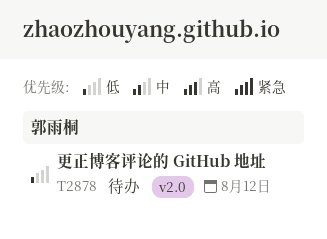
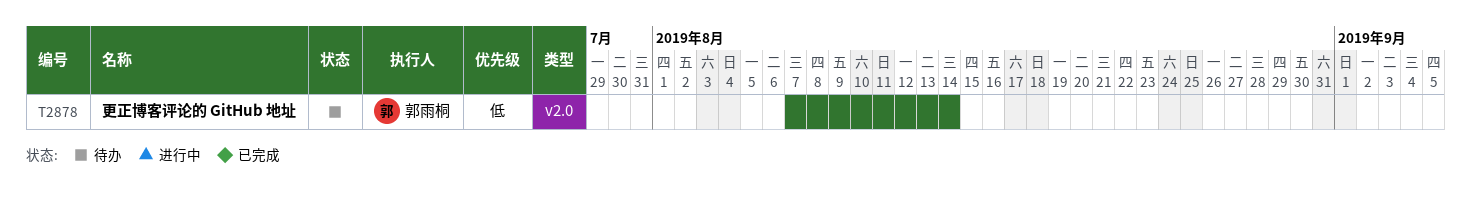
T2878, due: Aug 12 -> Aug 14

